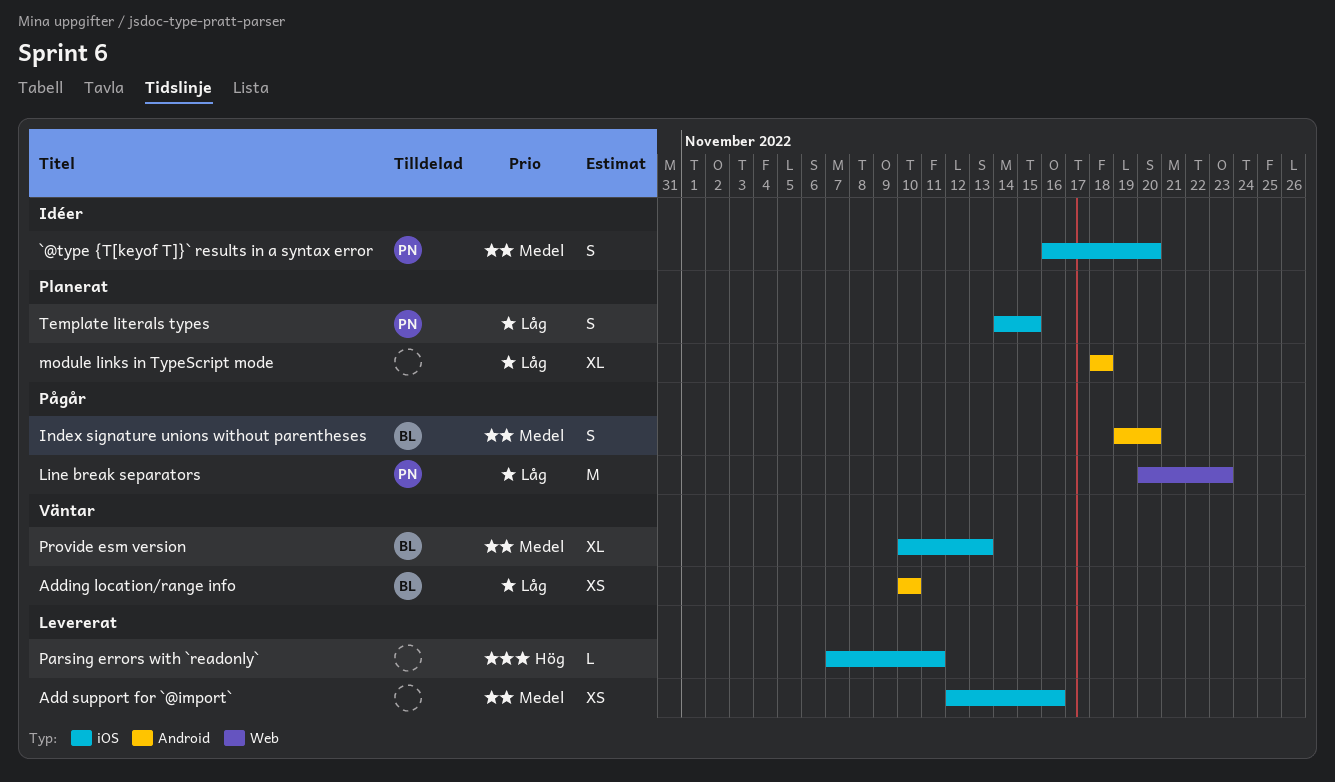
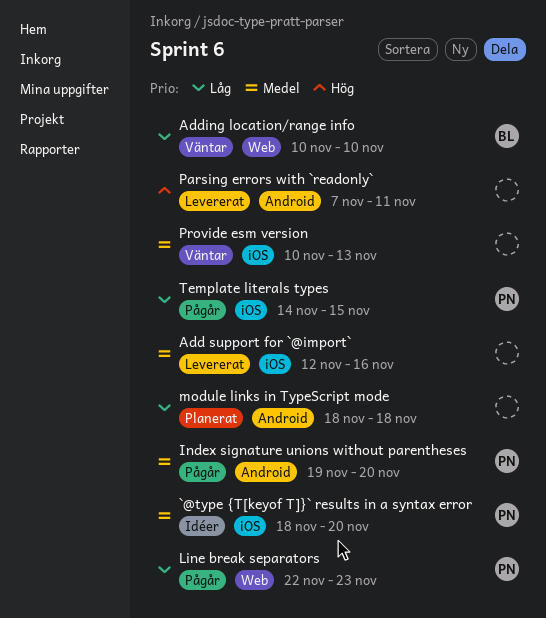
`@type {T[keyof T]}` results in a syntax error, start: Nov 16 -> Nov 18
Adding location/range info, label: Android -> Web
Index signature unions without parentheses, owner: BL -> PN
Line break separators, start: Nov 20 -> Nov 22
Parsing errors with `readonly`, label: iOS -> Android
Provide esm version, owner: BL -> none
Template literals types, status: Planerat -> Pågår

